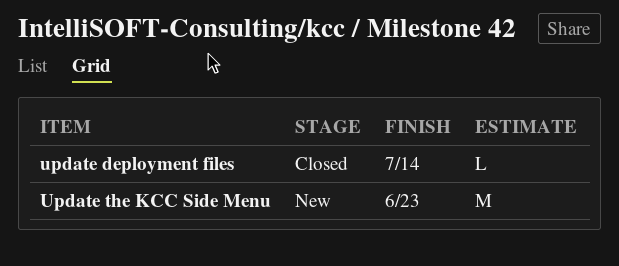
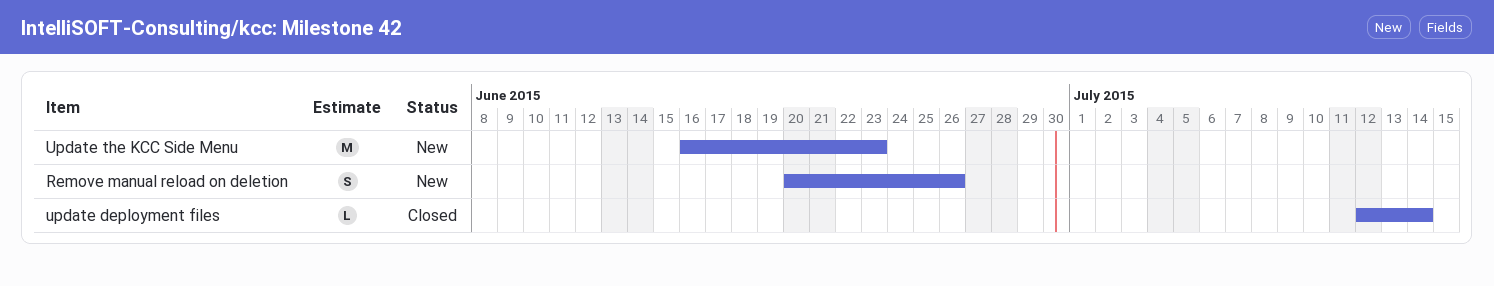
Remove manual reload on deletion: none -> present

